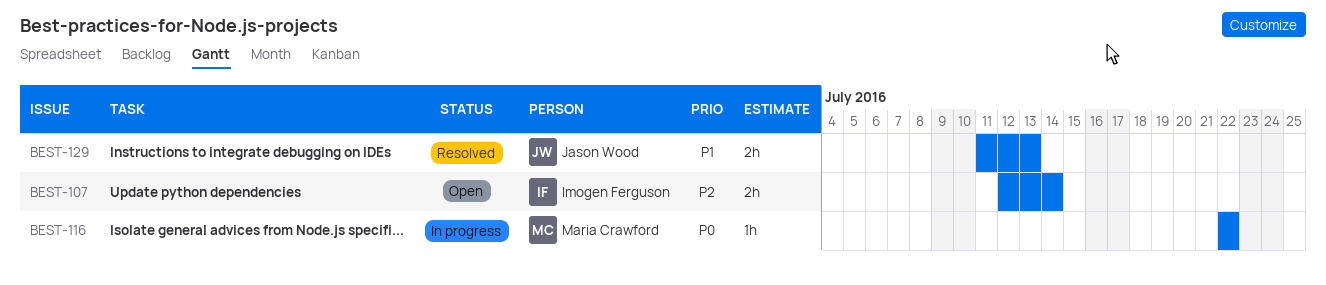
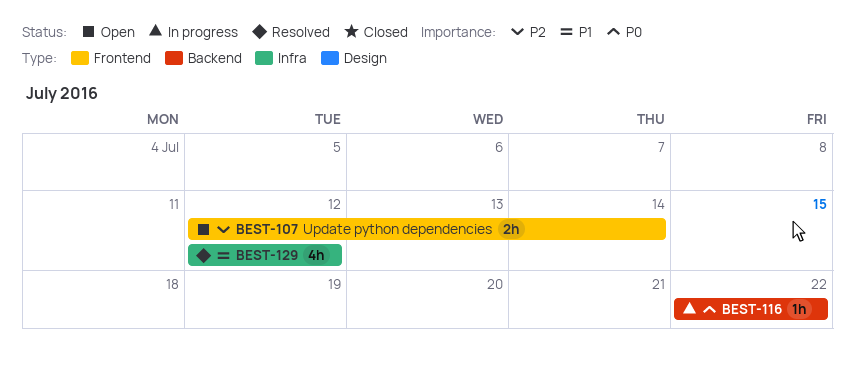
BEST-129, estimate: 2h -> 4h
BEST-129, start: Jul 11 -> Jul 12
BEST-129, due: Jul 13 -> Jul 12

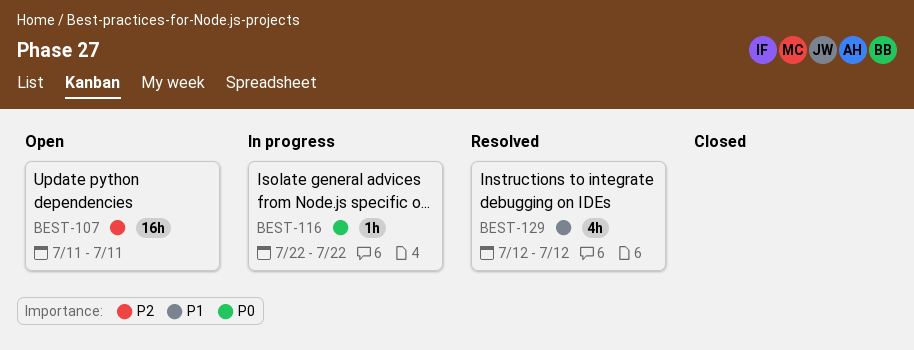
BEST-107, estimate: 2h -> 16h
BEST-107, start: Jul 12 -> Jul 11
BEST-107, due: Jul 14 -> Jul 11

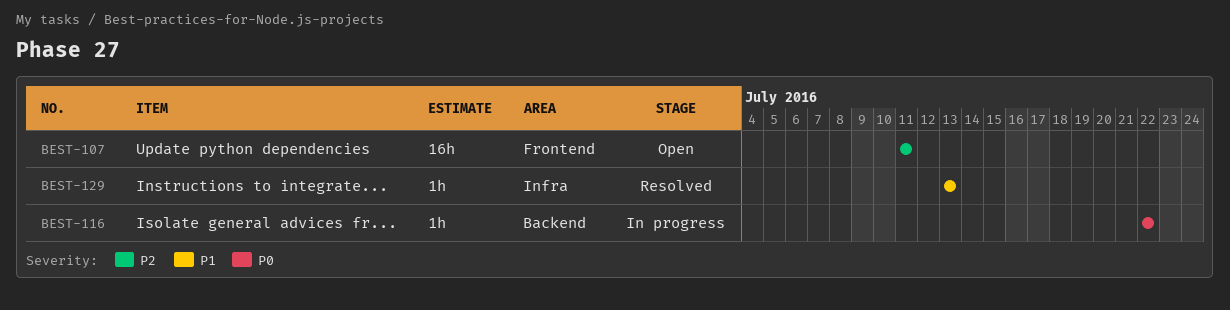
BEST-129, estimate: 4h -> 1h
BEST-129, start: Jul 12 -> Jul 13
BEST-129, due: Jul 12 -> Jul 13

